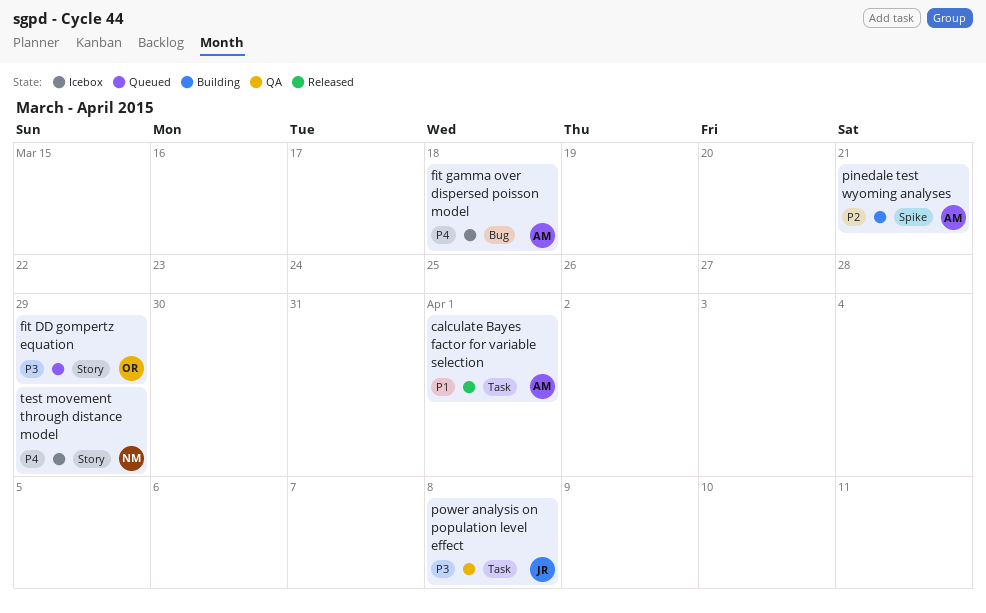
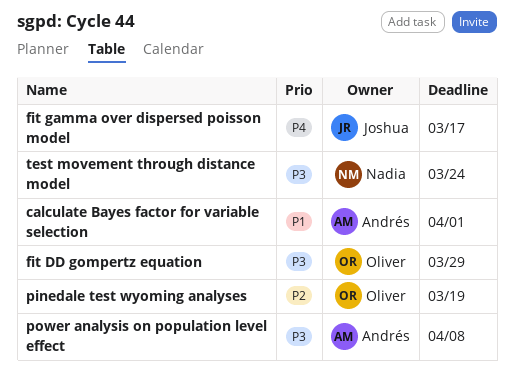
fit gamma over dispersed poisson model, owner: Andrés -> Joshua
fit gamma over dispersed poisson model, due: Mar 18 -> Mar 17
pinedale test wyoming analyses, owner: Andrés -> Oliver
pinedale test wyoming analyses, due: Mar 21 -> Mar 19
power analysis on population level effect, owner: Joshua -> Andrés
test movement through distance model, priority: P4 -> P3
test movement through distance model, due: Mar 29 -> Mar 24

